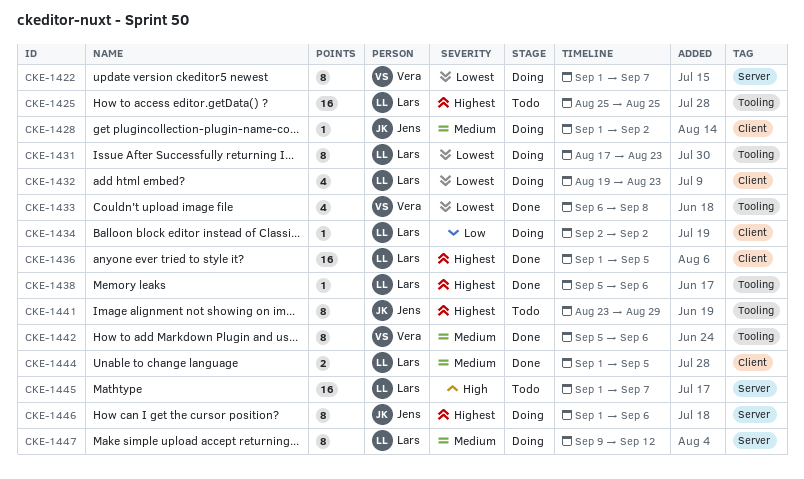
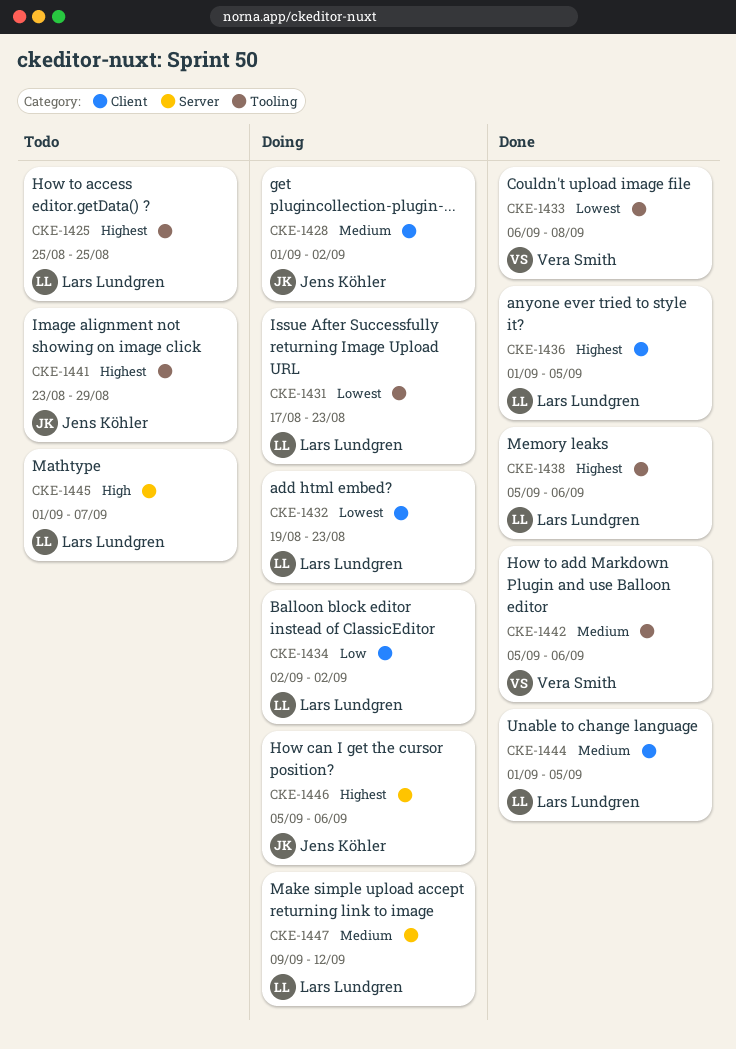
CKE-1422: present -> none
CKE-1446, start: Sep 1 -> Sep 5

